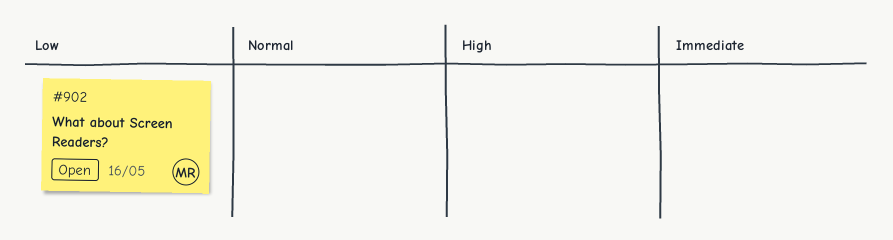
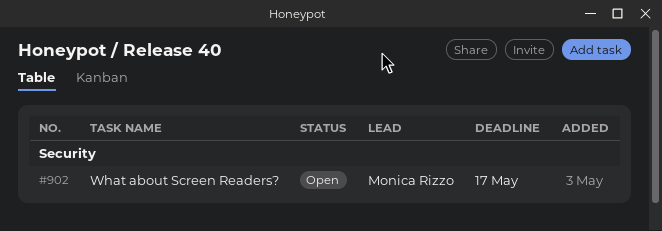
#902, due: May 16 -> May 17

